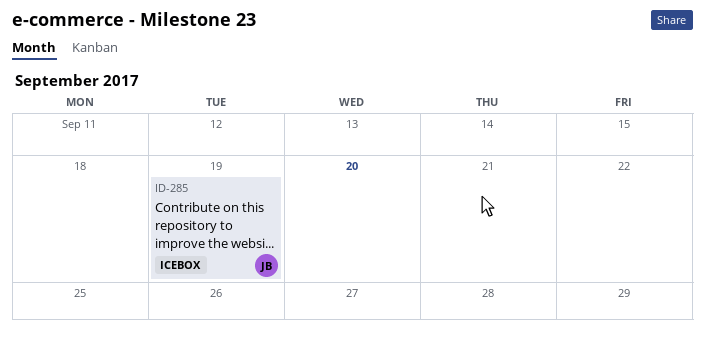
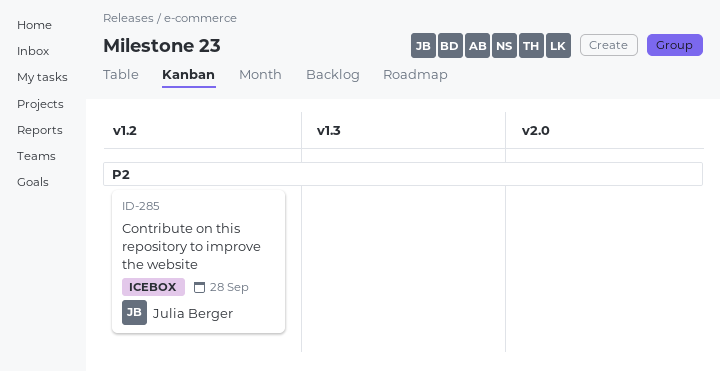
ID-285, due: Sep 19 -> Sep 28

